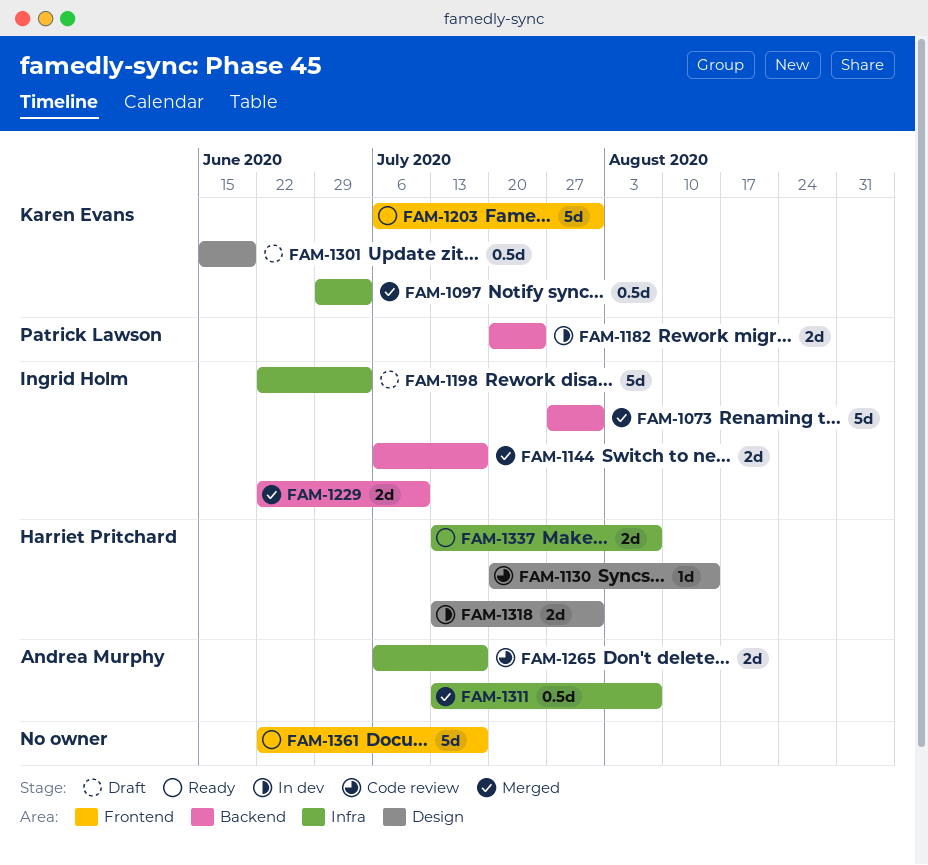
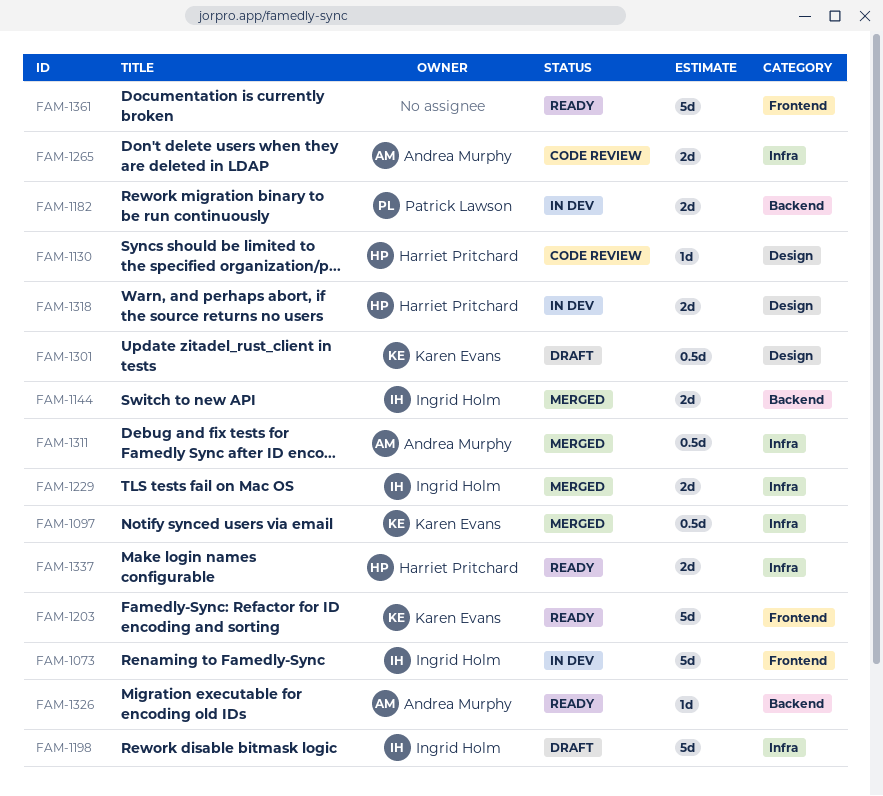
FAM-1073, status: Merged -> In dev
FAM-1073, label: Backend -> Frontend
FAM-1229, label: Backend -> Infra
FAM-1326: none -> present

